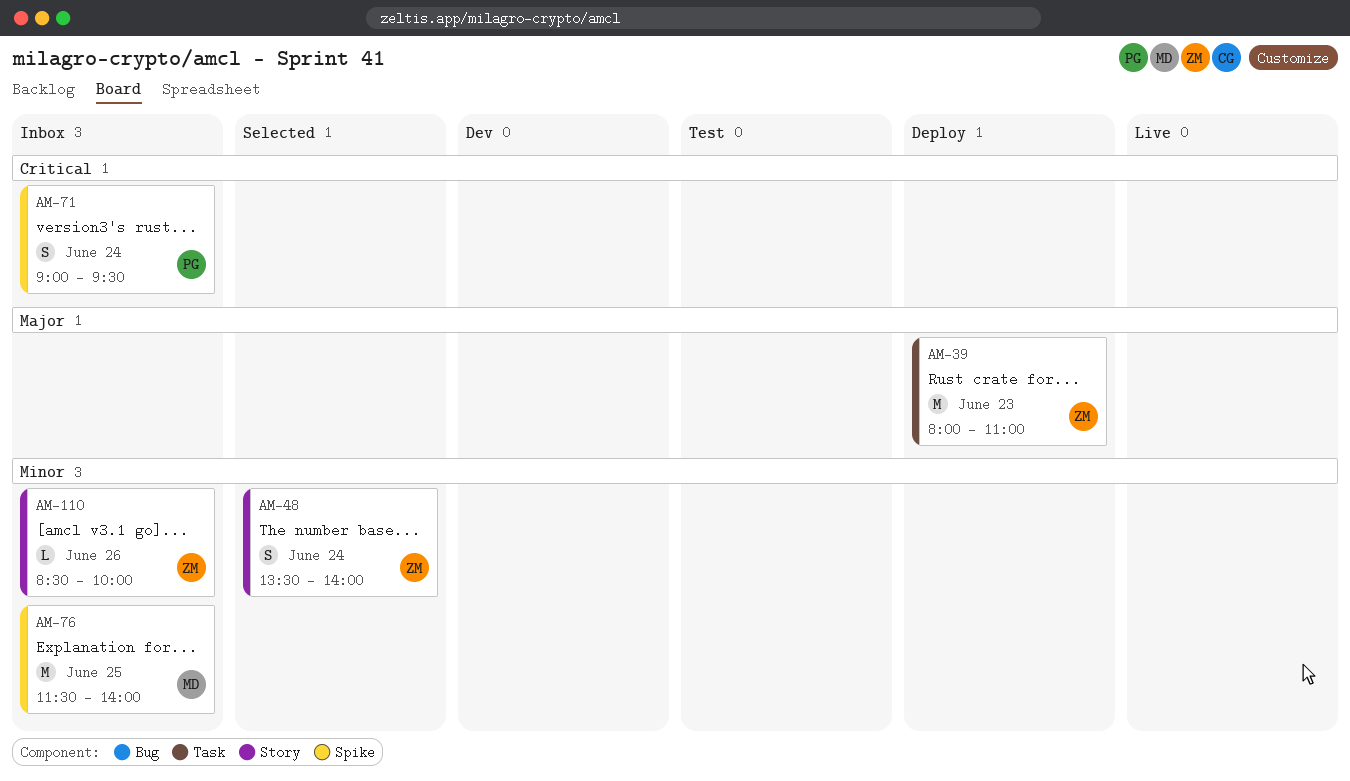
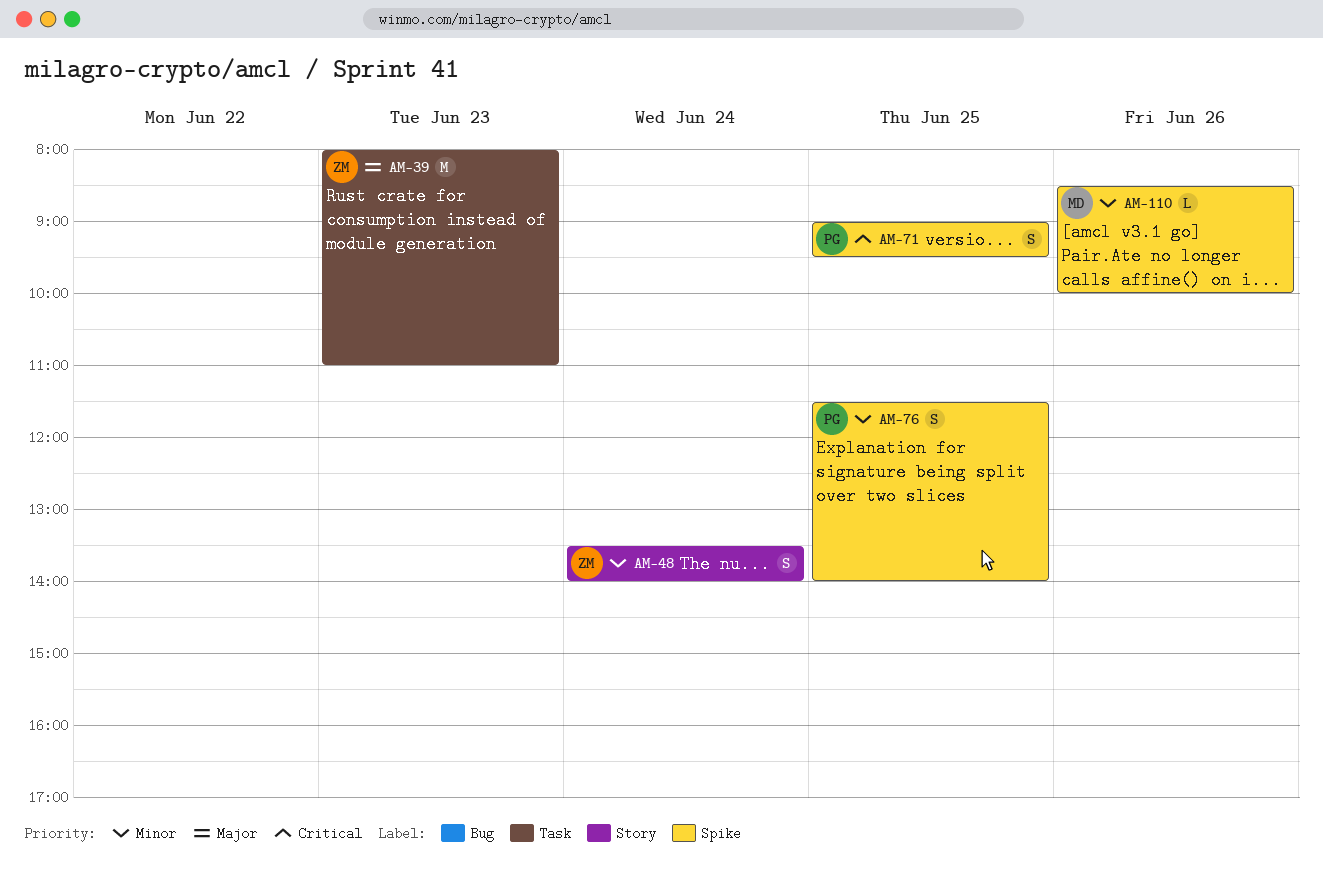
AM-71, day: Jun 24 -> Jun 25
AM-76, owner: MD -> PG
AM-76, estimate: M -> S
AM-110, owner: ZM -> MD
AM-110, label: Story -> Spike

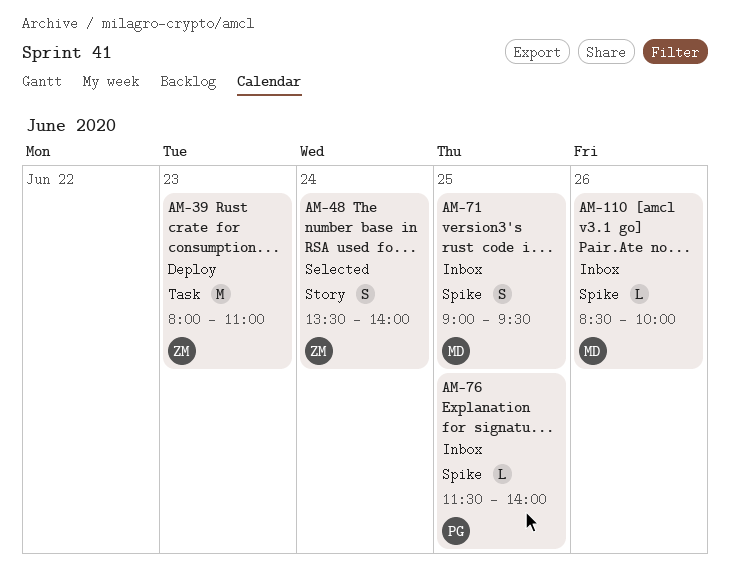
AM-71, owner: PG -> MD
AM-76, estimate: S -> L

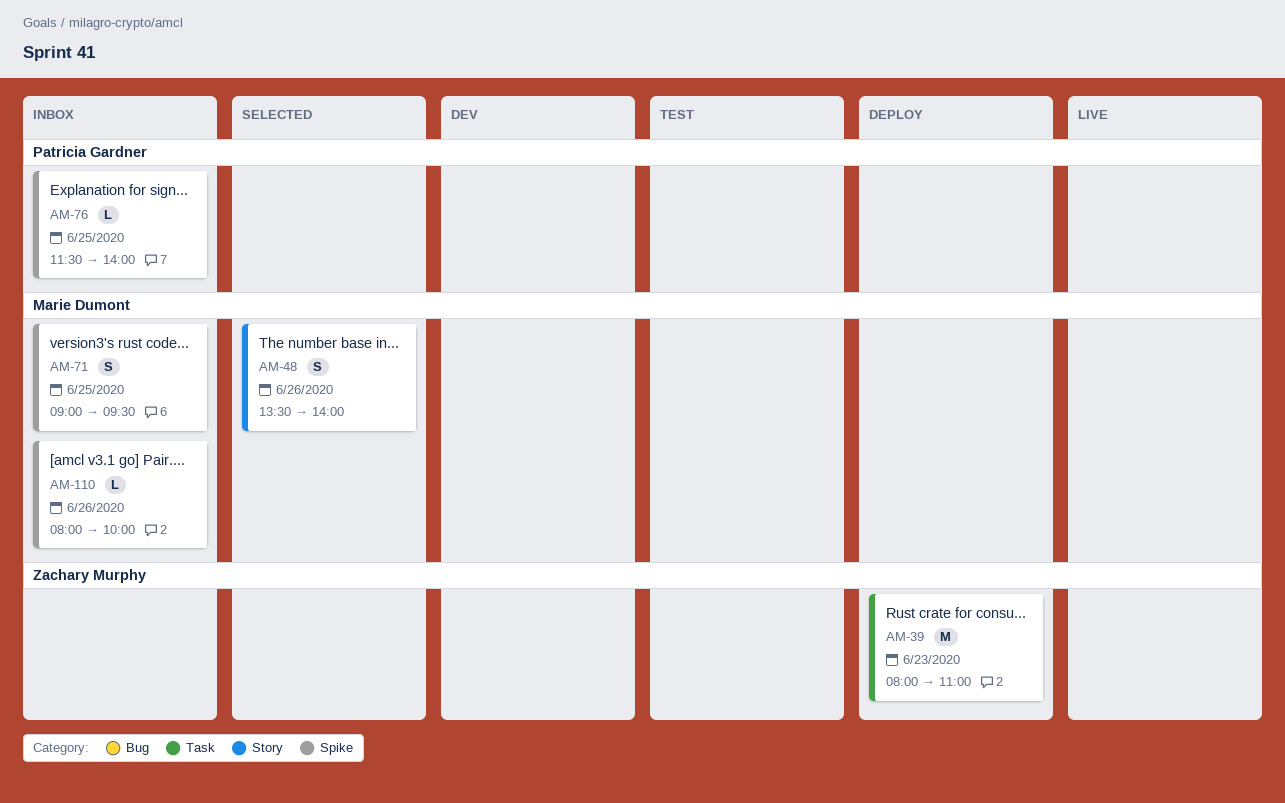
AM-48, owner: Zachary Murphy -> Marie Dumont
AM-48, day: Jun 24 -> Jun 26
AM-110, begins: 08:30 -> 08:00

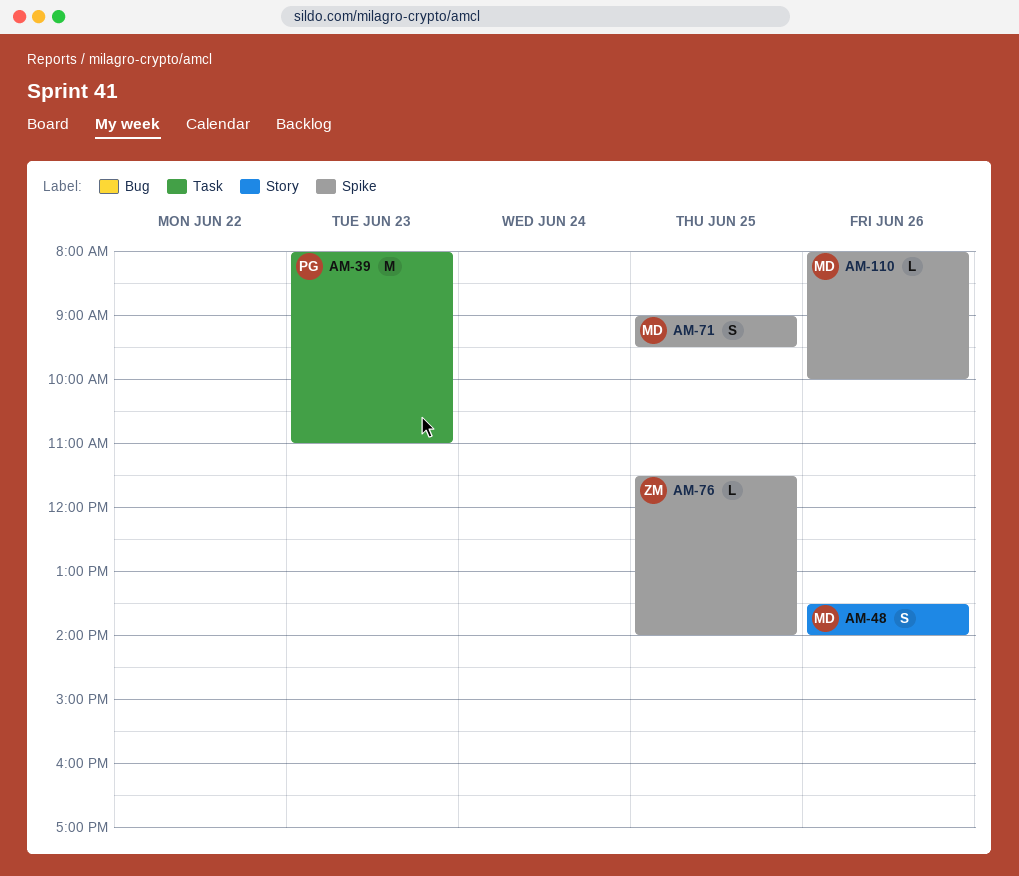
AM-39, owner: Zachary Murphy -> Patricia Gardner
AM-76, owner: Patricia Gardner -> Zachary Murphy

